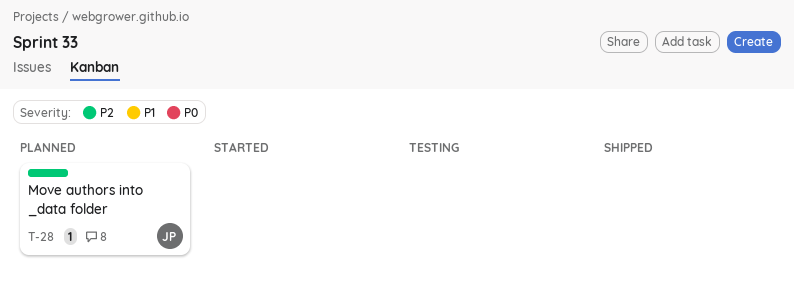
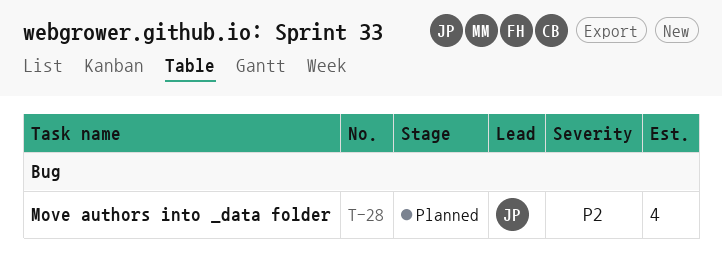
T-28, estimate: 1 -> 4

